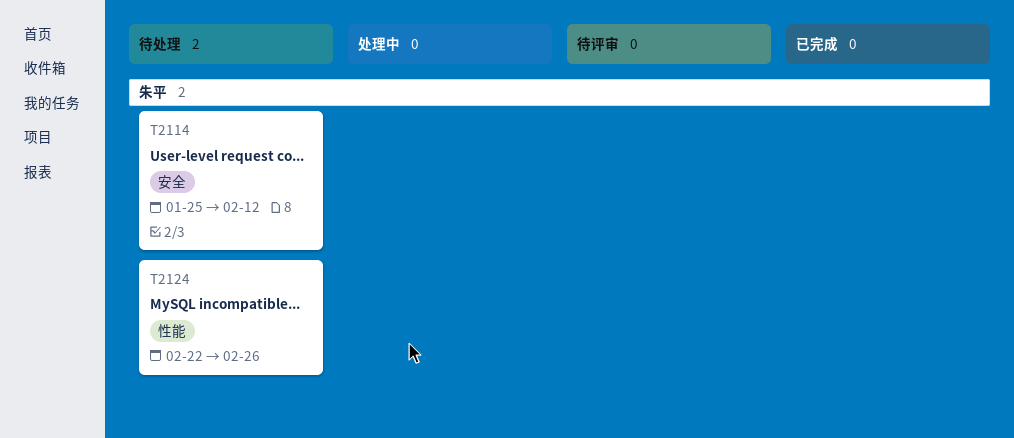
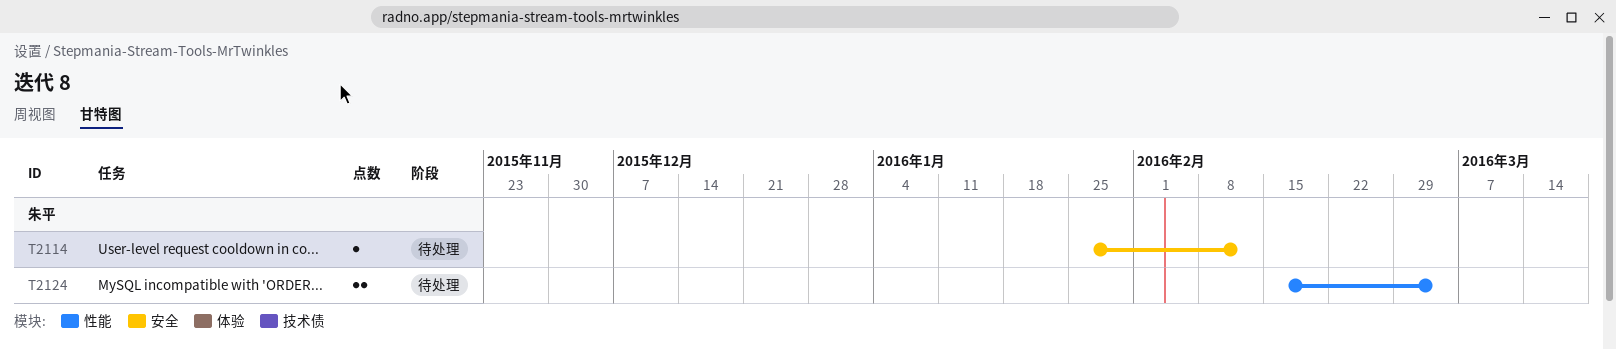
T2124, start: Feb 22 -> Feb 15
T2124, due: Feb 26 -> Mar 4

